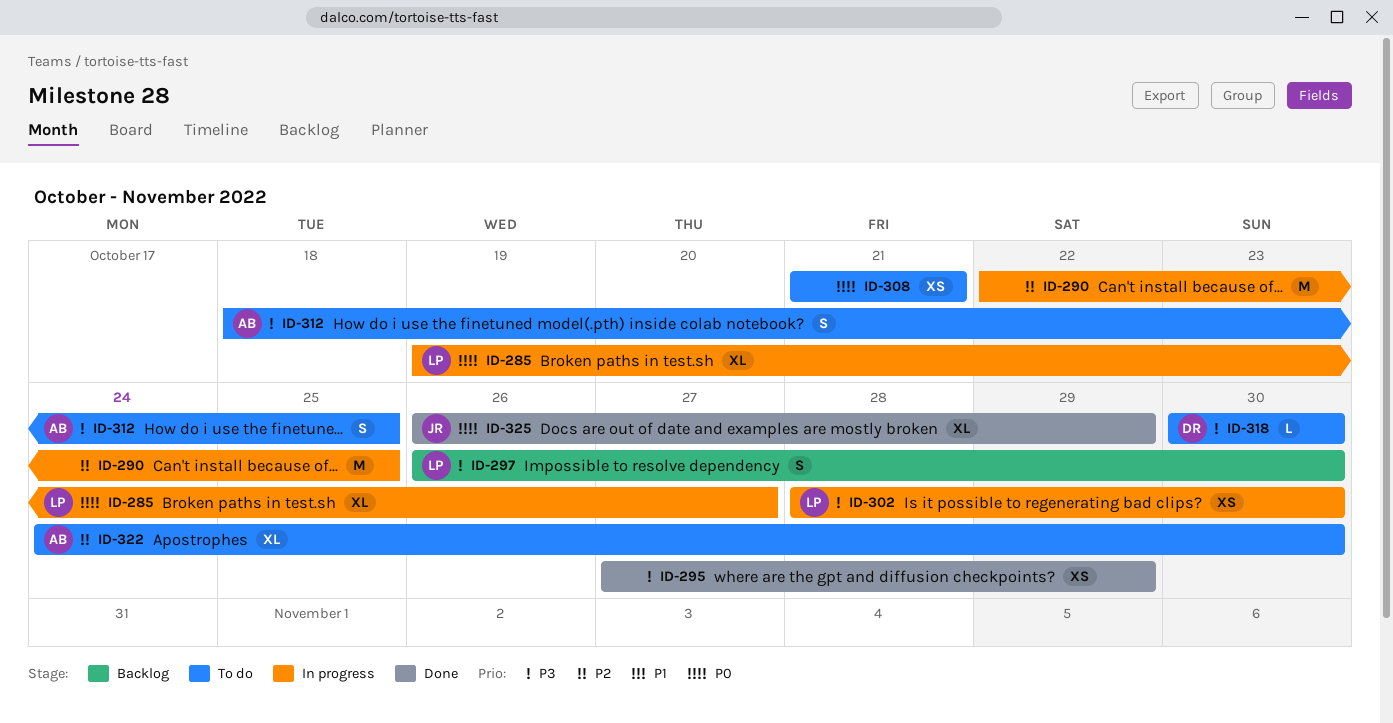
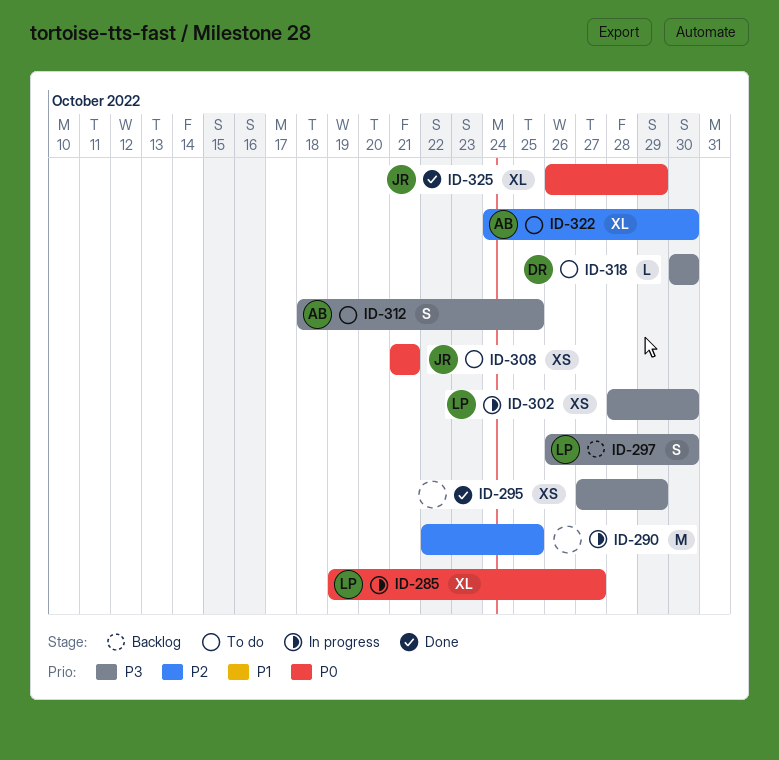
ID-308, owner: none -> JR

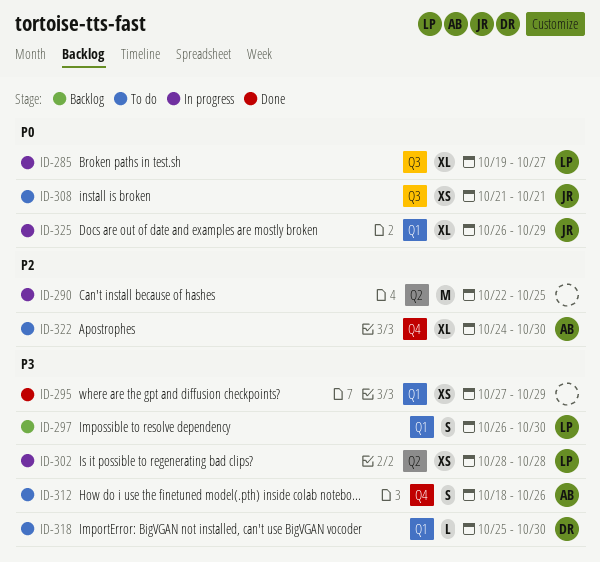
ID-302, due: Oct 30 -> Oct 28
ID-312, due: Oct 25 -> Oct 26
ID-318, start: Oct 30 -> Oct 25
ID-325, status: Done -> In progress

